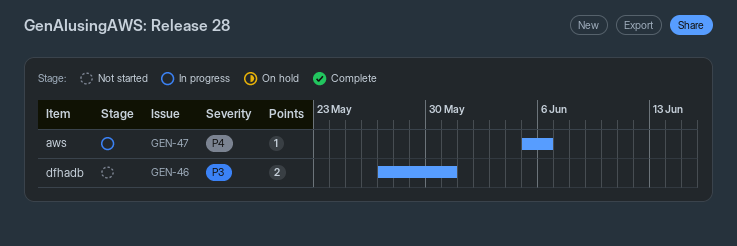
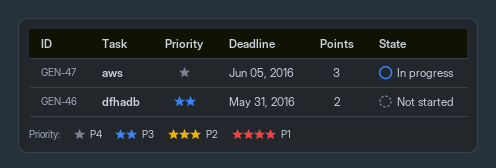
GEN-47, estimate: 1 -> 3
GEN-47, due: Jun 6 -> Jun 5

